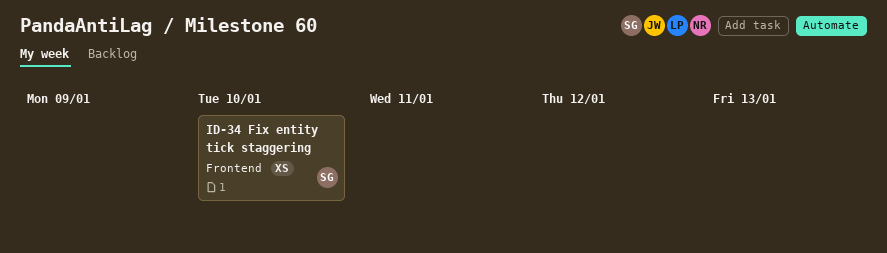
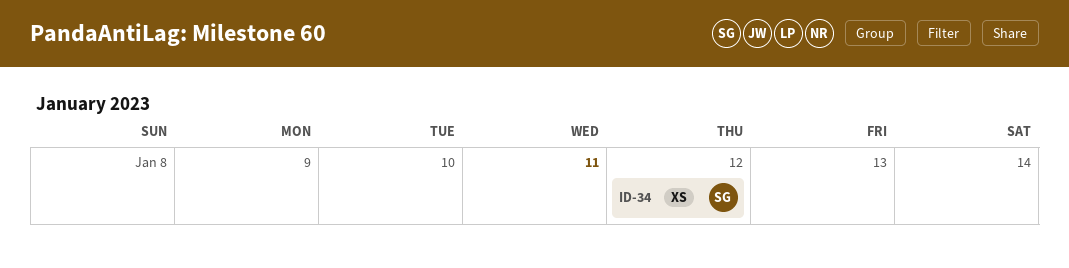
ID-34, due: Jan 10 -> Jan 12

